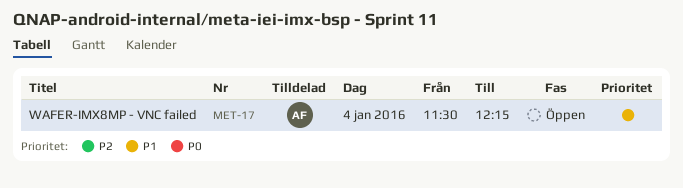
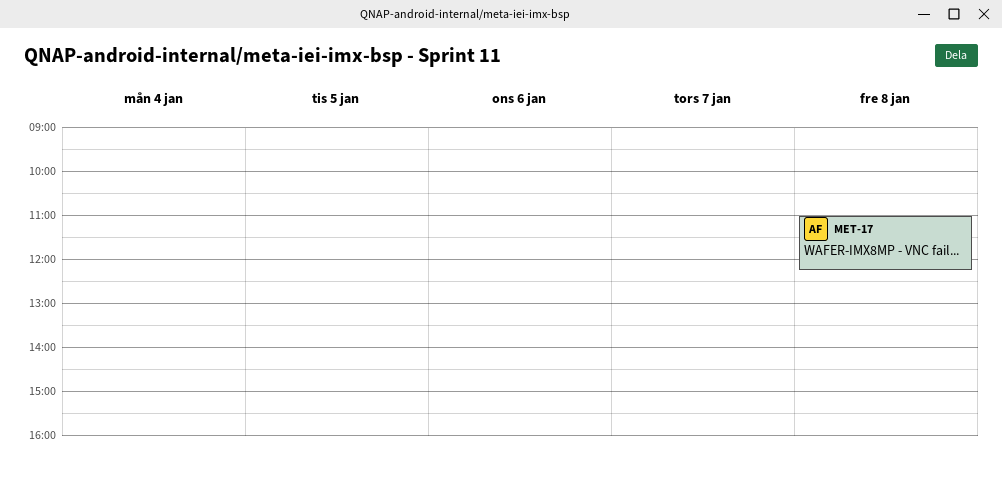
MET-17, day: Jan 4 -> Jan 8
MET-17, begins: 11:30 -> 11:00

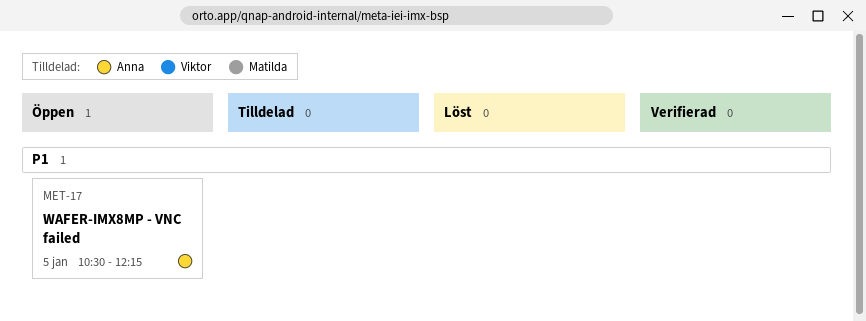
MET-17, day: Jan 8 -> Jan 5
MET-17, begins: 11:00 -> 10:30

